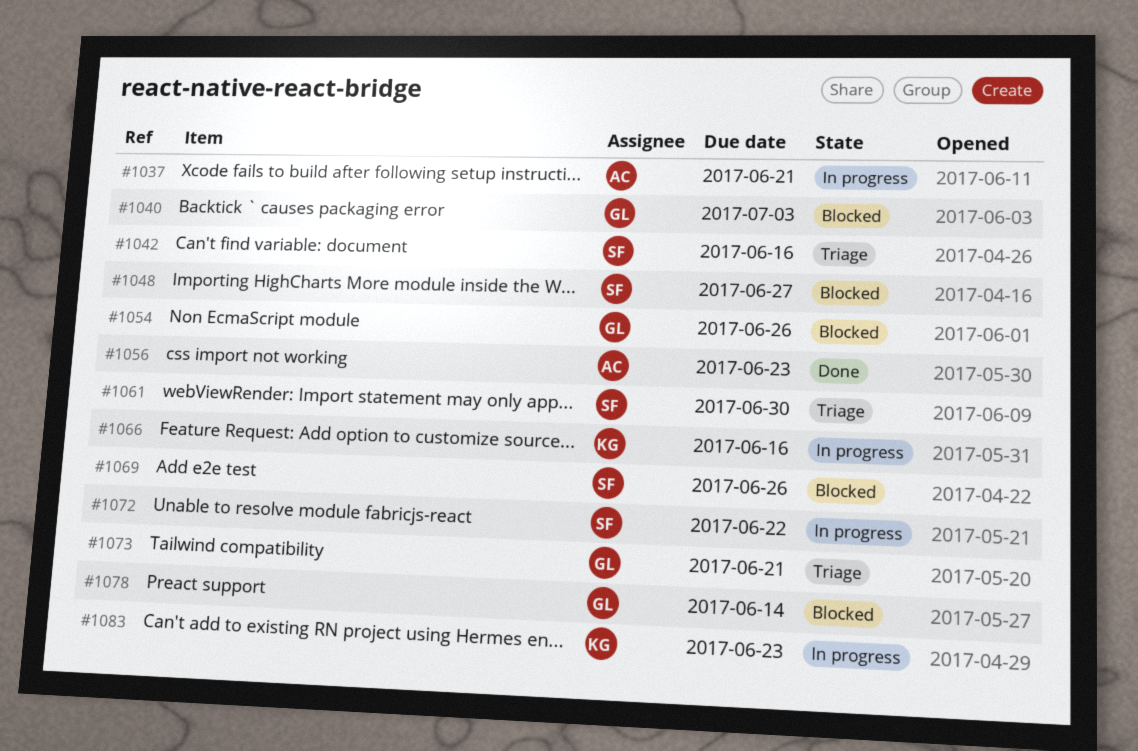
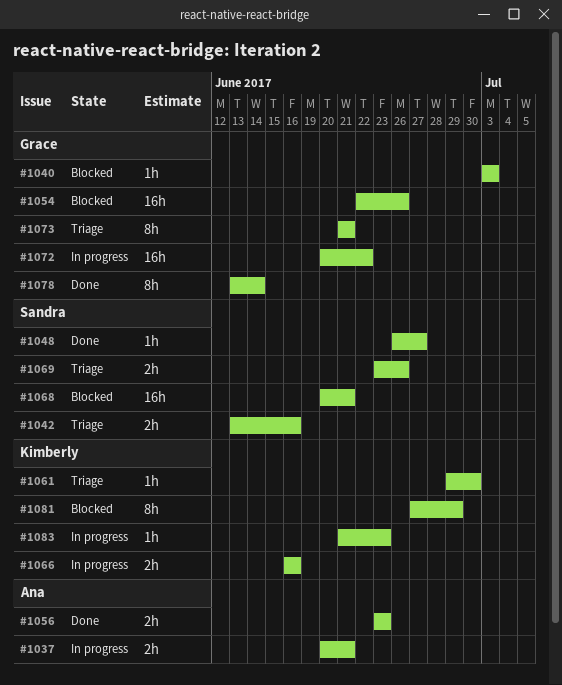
#1048, status: Blocked -> Done
#1061, owner: Sandra -> Kimberly
#1068: none -> present
#1069, status: Blocked -> Triage
#1072, owner: Sandra -> Grace
#1078, status: Blocked -> Done
#1081: none -> present

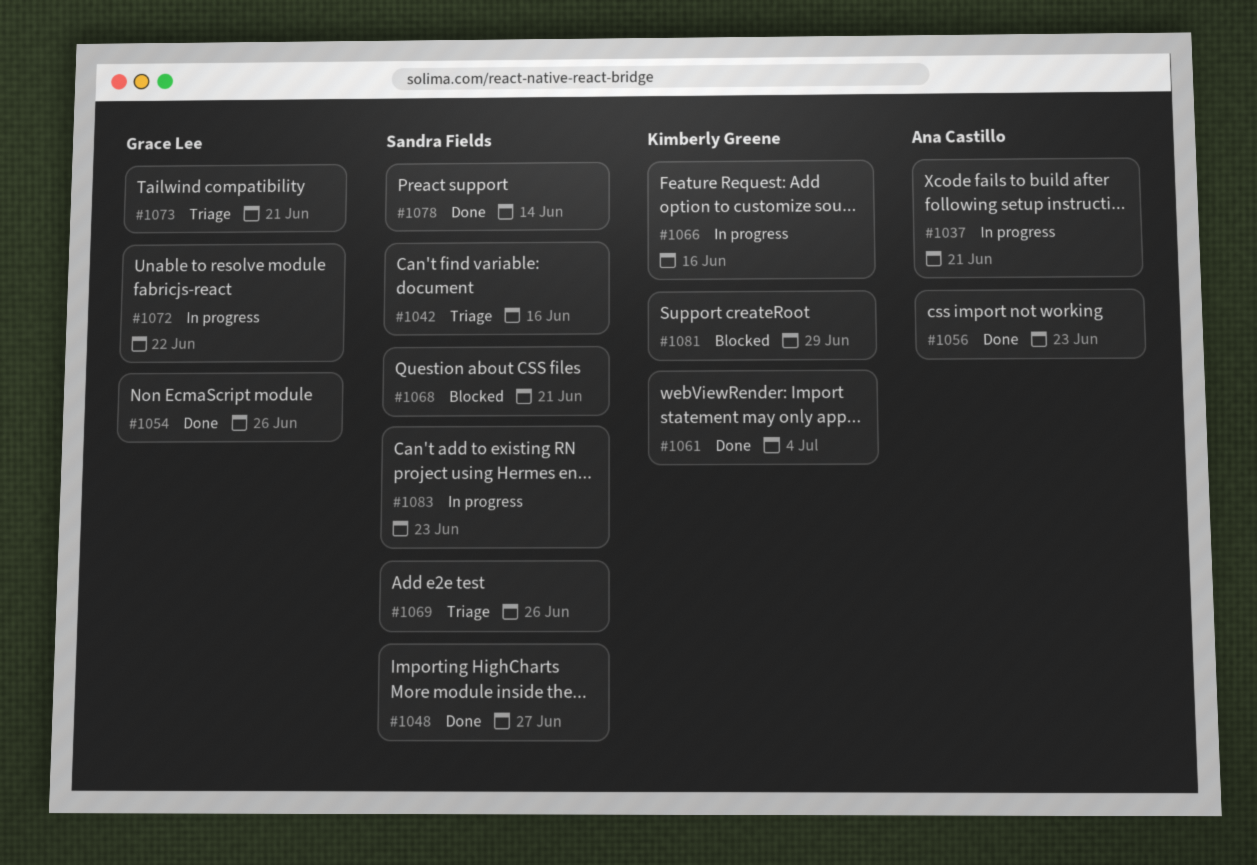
#1040: present -> none
#1054, status: Blocked -> Done
#1061, status: Triage -> Done
#1061, due: Jun 30 -> Jul 4
#1078, owner: Grace Lee -> Sandra Fields
#1083, owner: Kimberly Greene -> Sandra Fields

